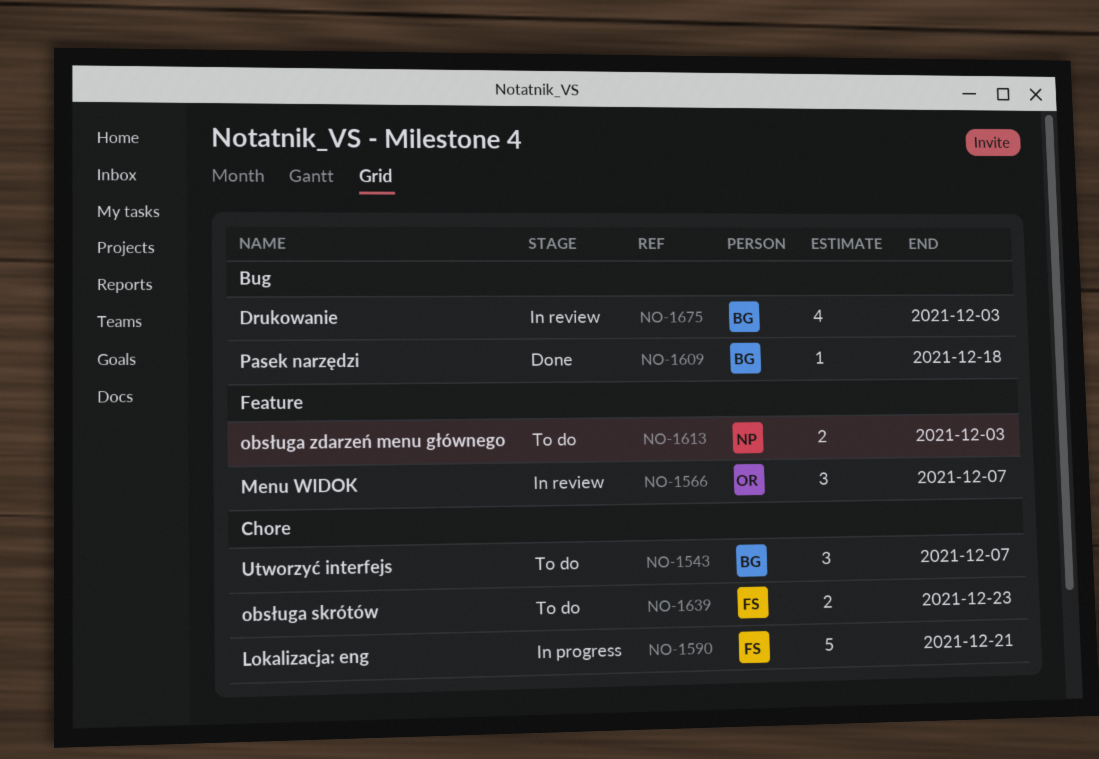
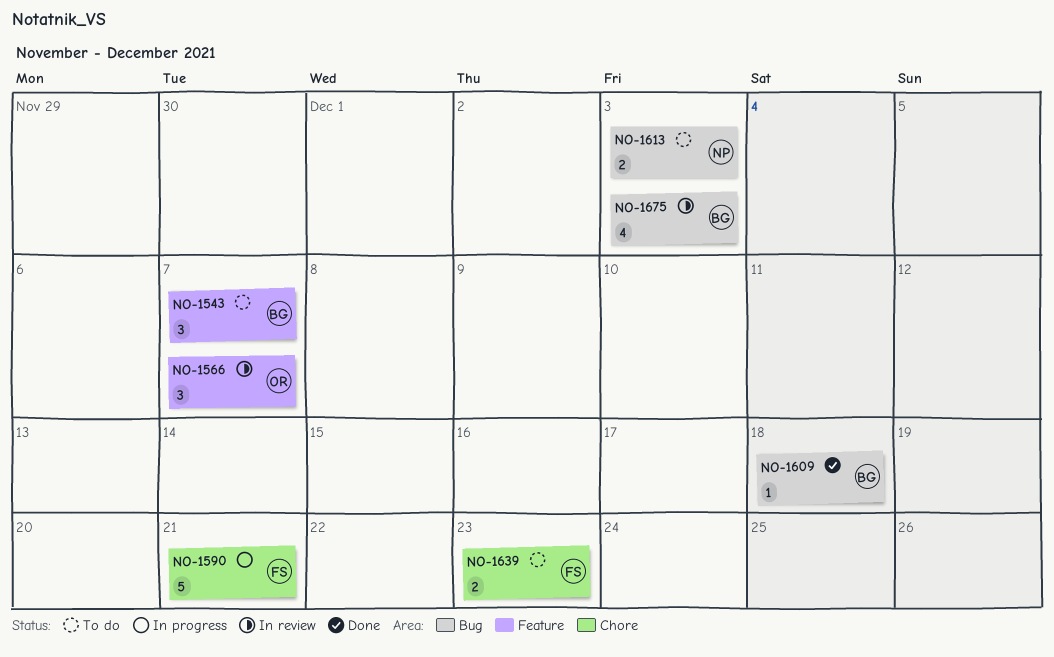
NO-1543, label: Chore -> Feature
NO-1613, label: Feature -> Bug

